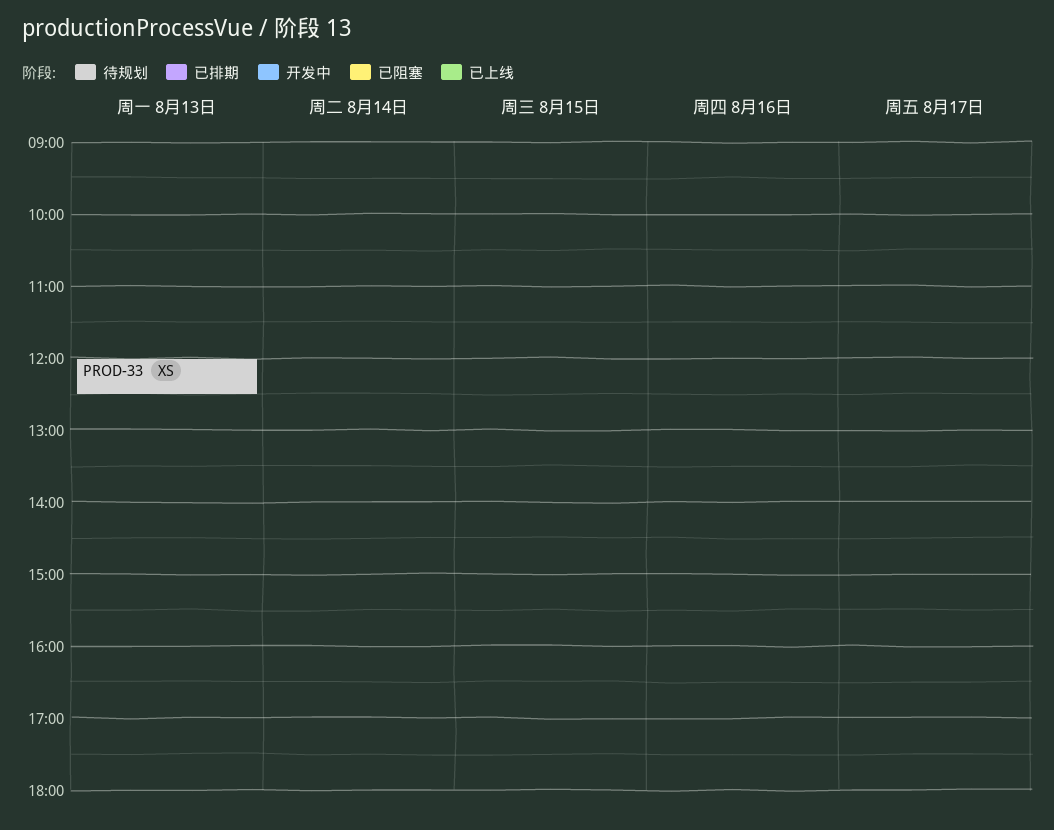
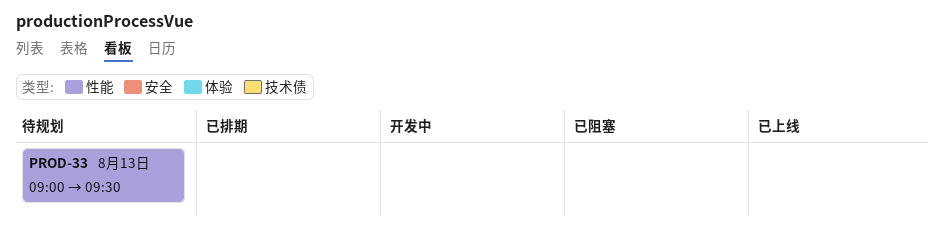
PROD-33, begins: 12:00 -> 09:00
PROD-33, ends: 12:30 -> 09:30

